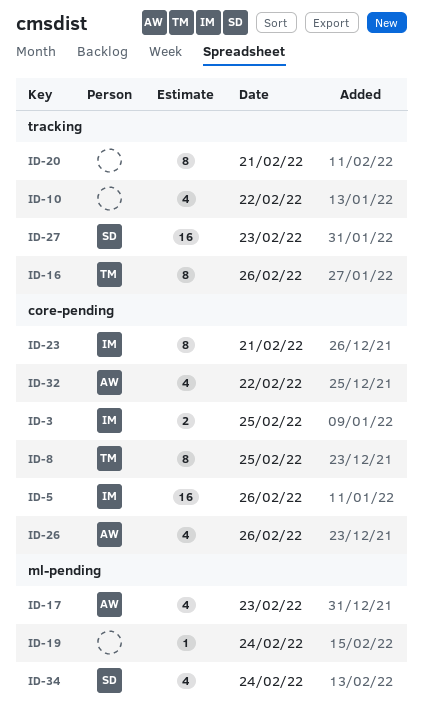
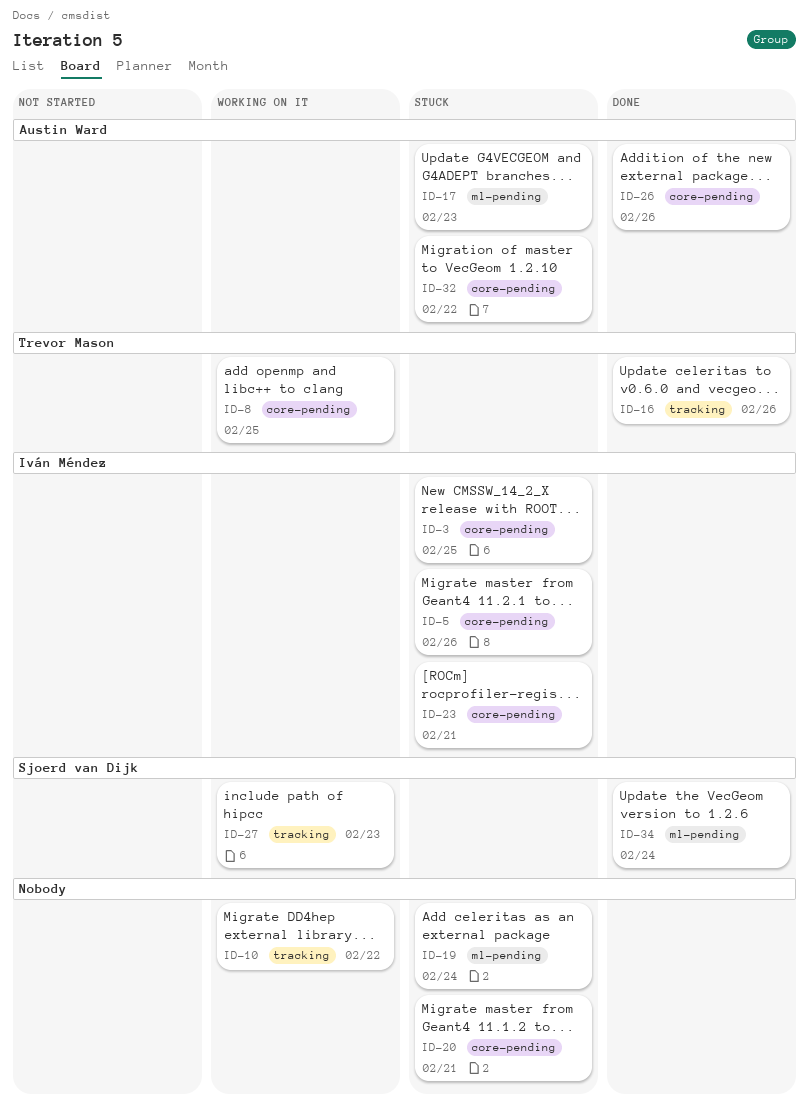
ID-20, label: tracking -> core-pending

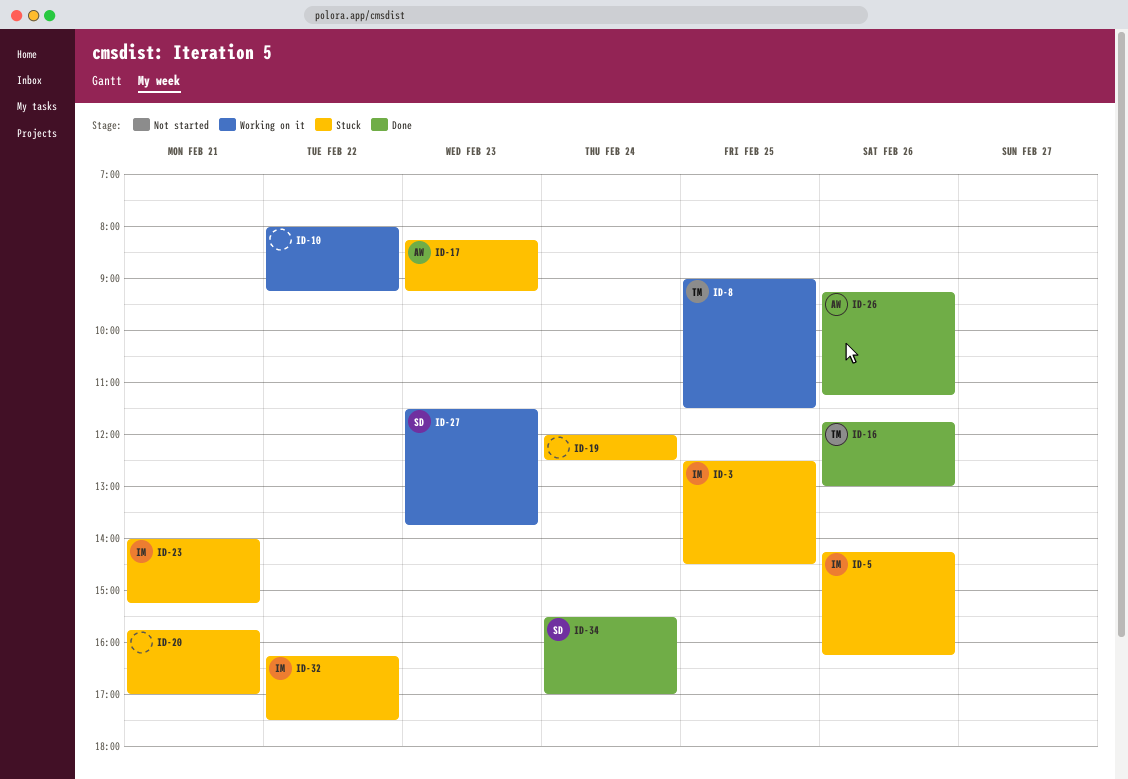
ID-32, owner: Austin Ward -> Iván Méndez

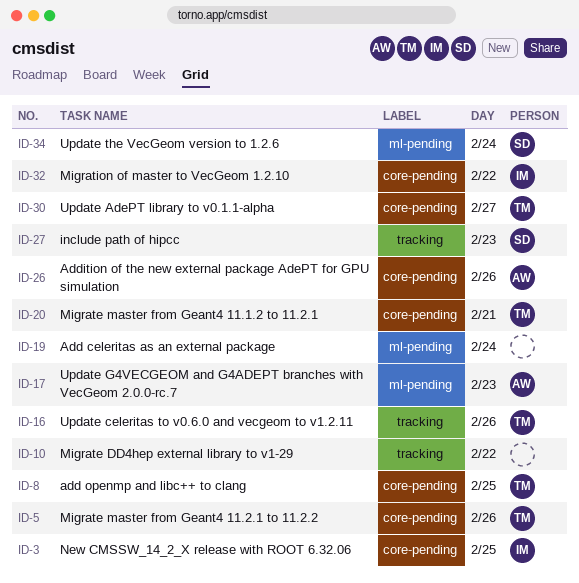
ID-5, owner: IM -> TM
ID-20, owner: none -> TM
ID-23: present -> none
ID-30: none -> present

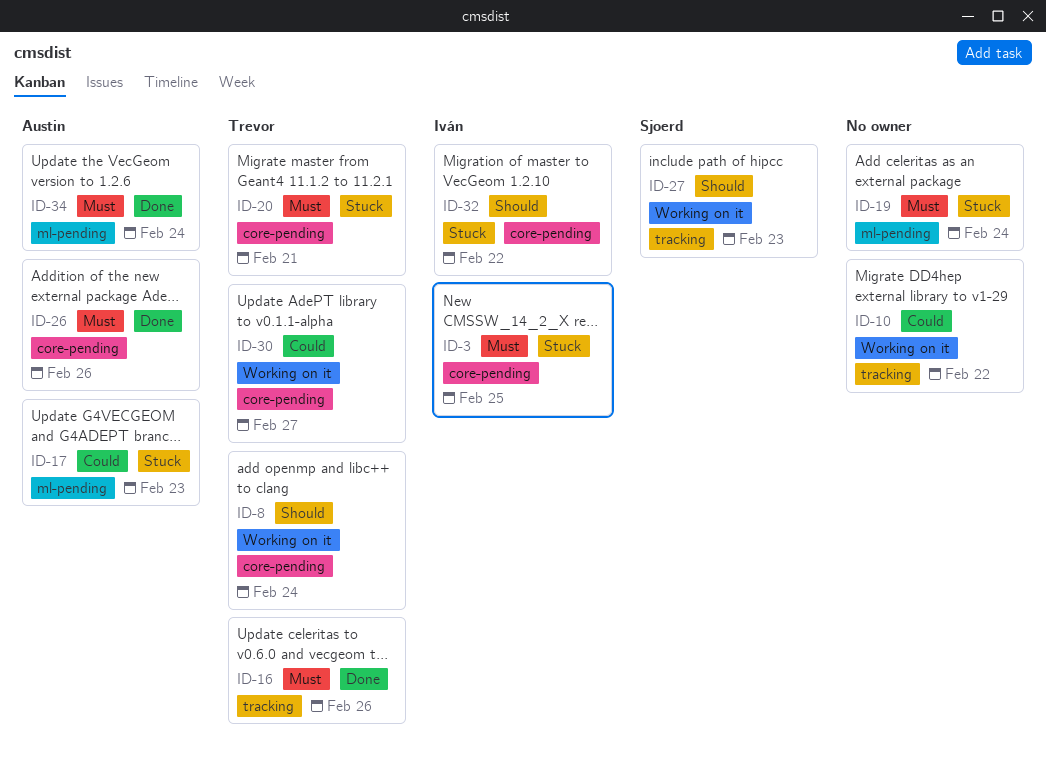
ID-5: present -> none
ID-8, day: Feb 25 -> Feb 24
ID-34, owner: Sjoerd -> Austin

